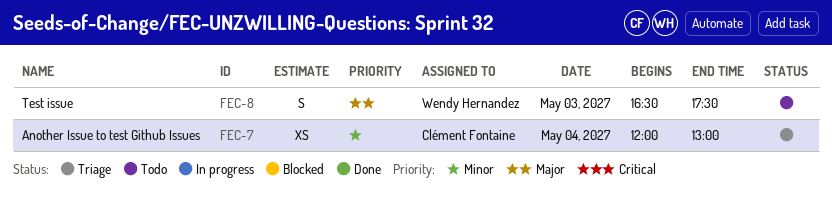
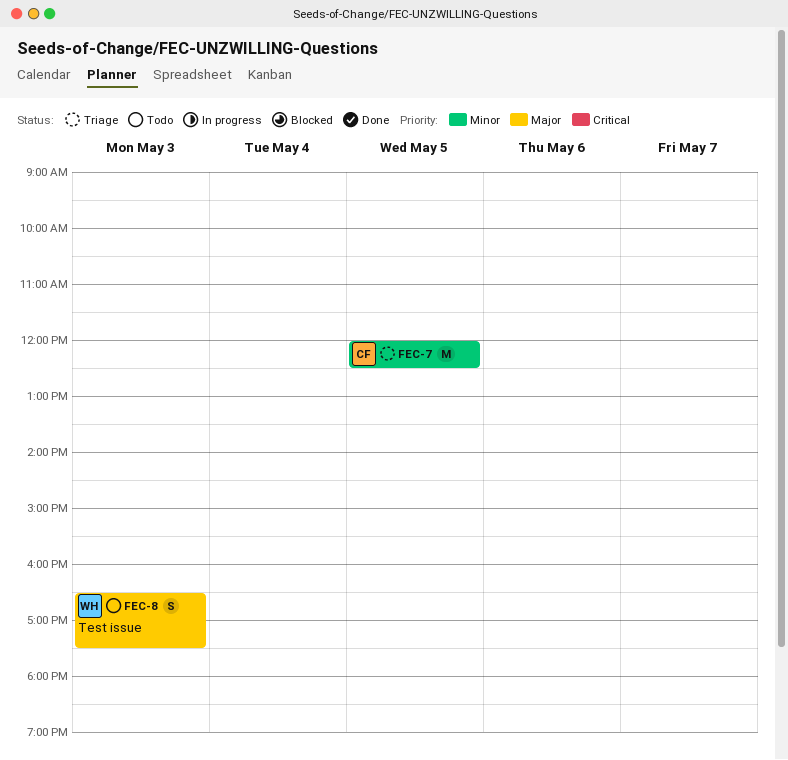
FEC-7, estimate: XS -> M
FEC-7, day: May 4 -> May 5
FEC-7, ends: 13:00 -> 12:30

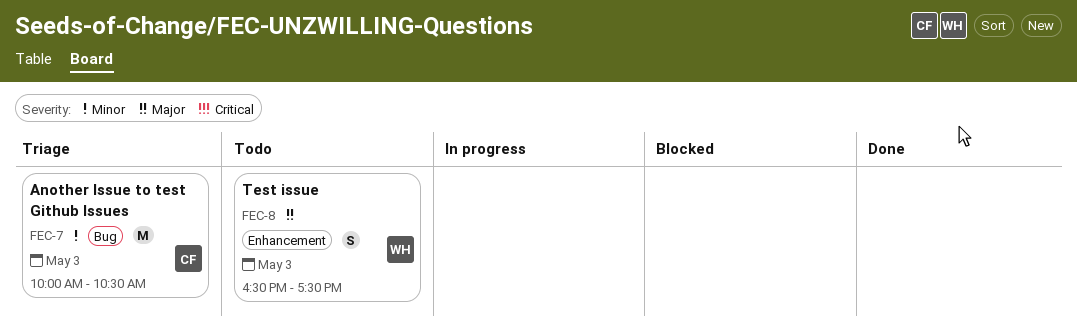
FEC-7, day: May 5 -> May 3
FEC-7, begins: 12:00 -> 10:00
FEC-7, ends: 12:30 -> 10:30

